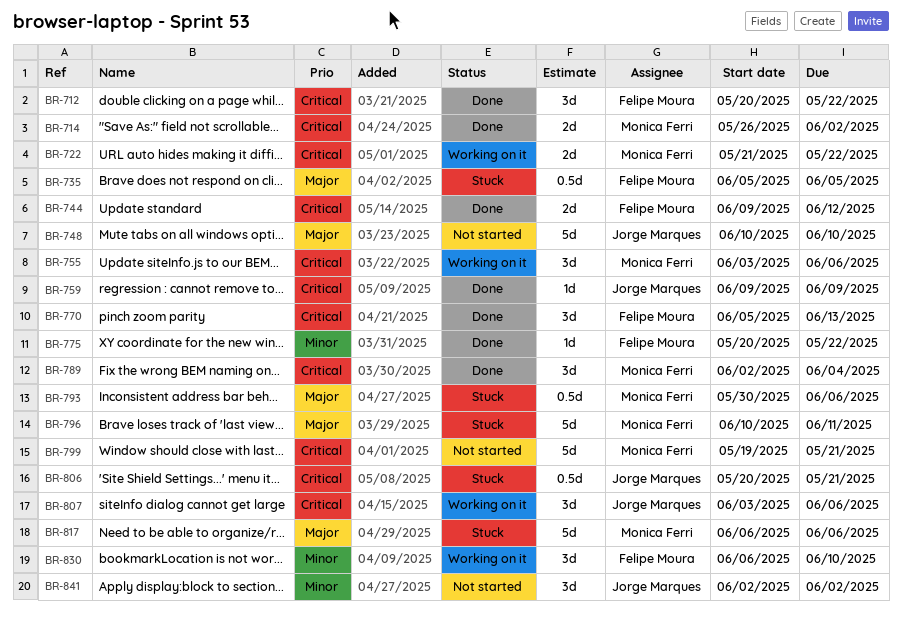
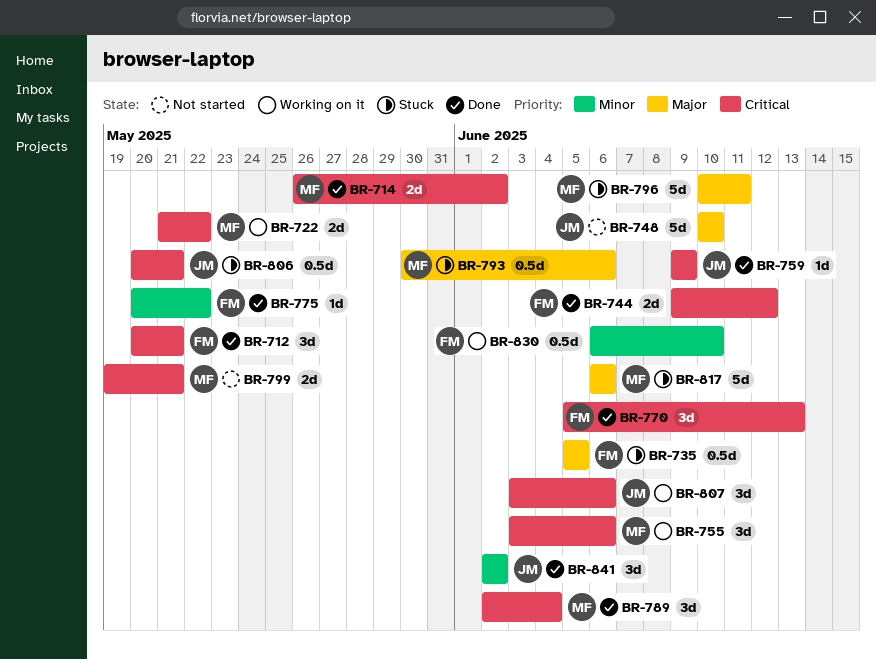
BR-712, due: May 22 -> May 21
BR-799, estimate: 5d -> 2d
BR-830, estimate: 3d -> 0.5d
BR-841, status: Not started -> Done

